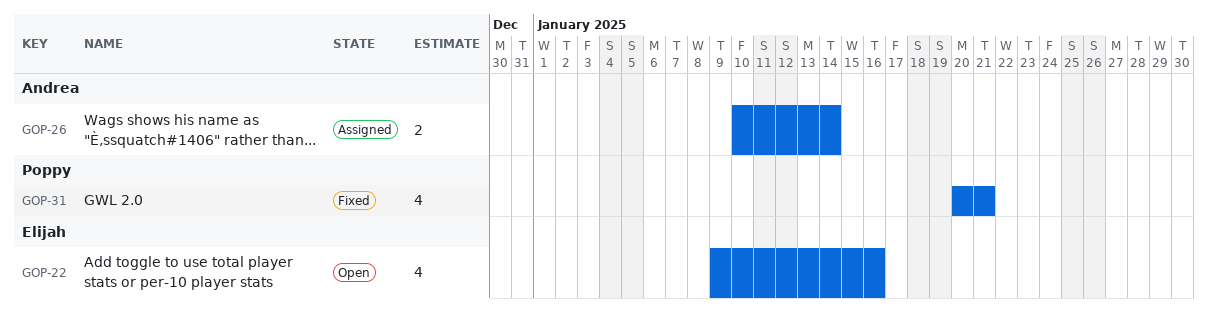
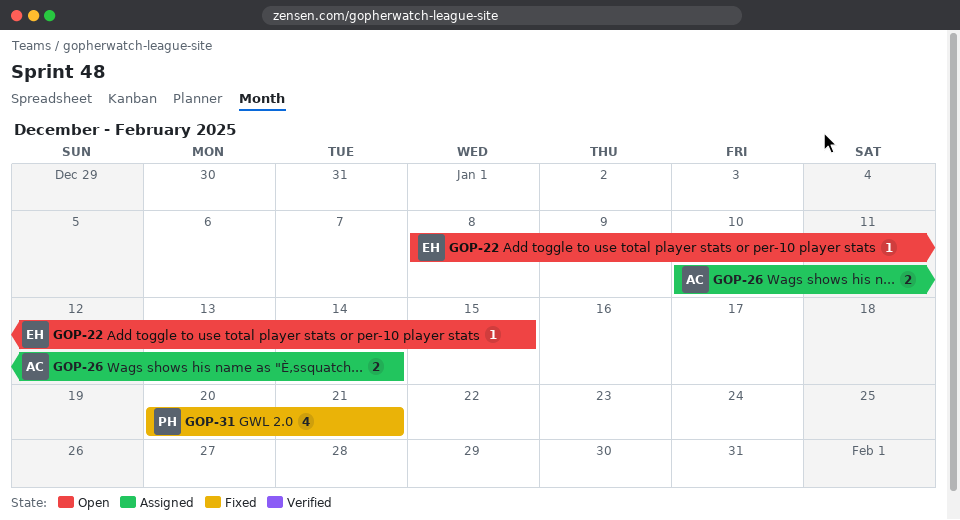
GOP-22, estimate: 4 -> 1
GOP-22, start: Jan 9 -> Jan 8
GOP-22, due: Jan 16 -> Jan 15

